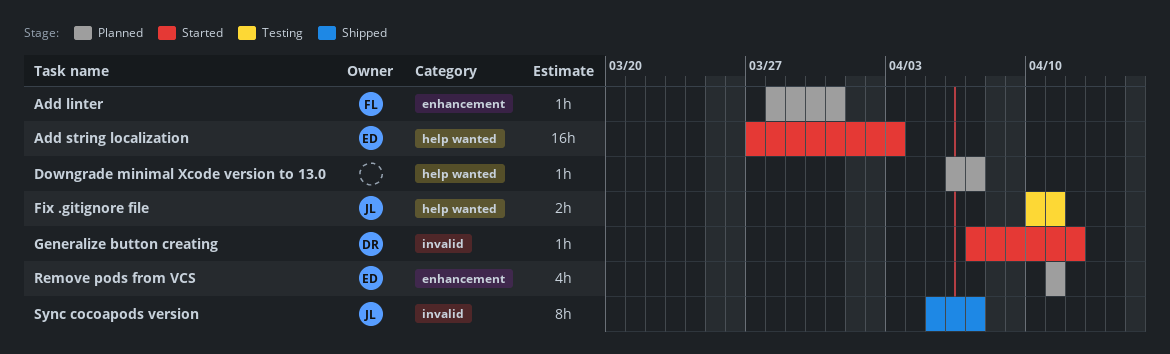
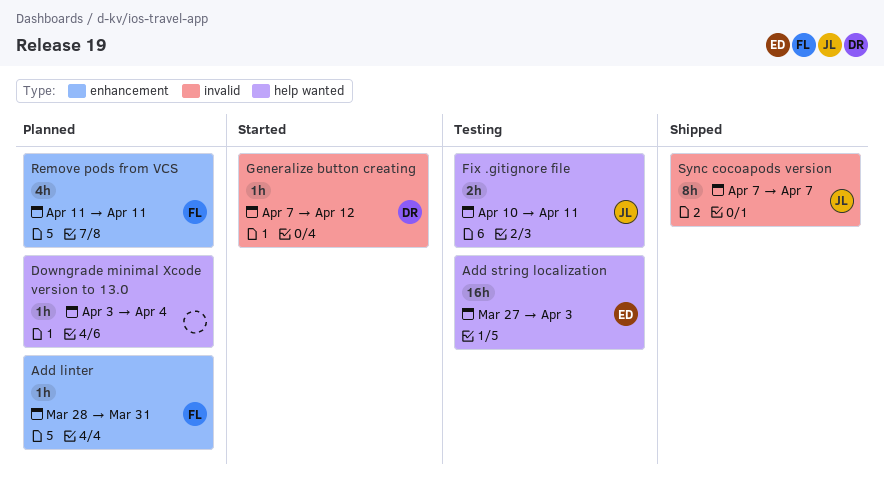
Add string localization, status: Started -> Testing
Downgrade minimal Xcode version to 13.0, start: Apr 6 -> Apr 3
Downgrade minimal Xcode version to 13.0, due: Apr 7 -> Apr 4
Remove pods from VCS, owner: ED -> FL
Sync cocoapods version, start: Apr 5 -> Apr 7

